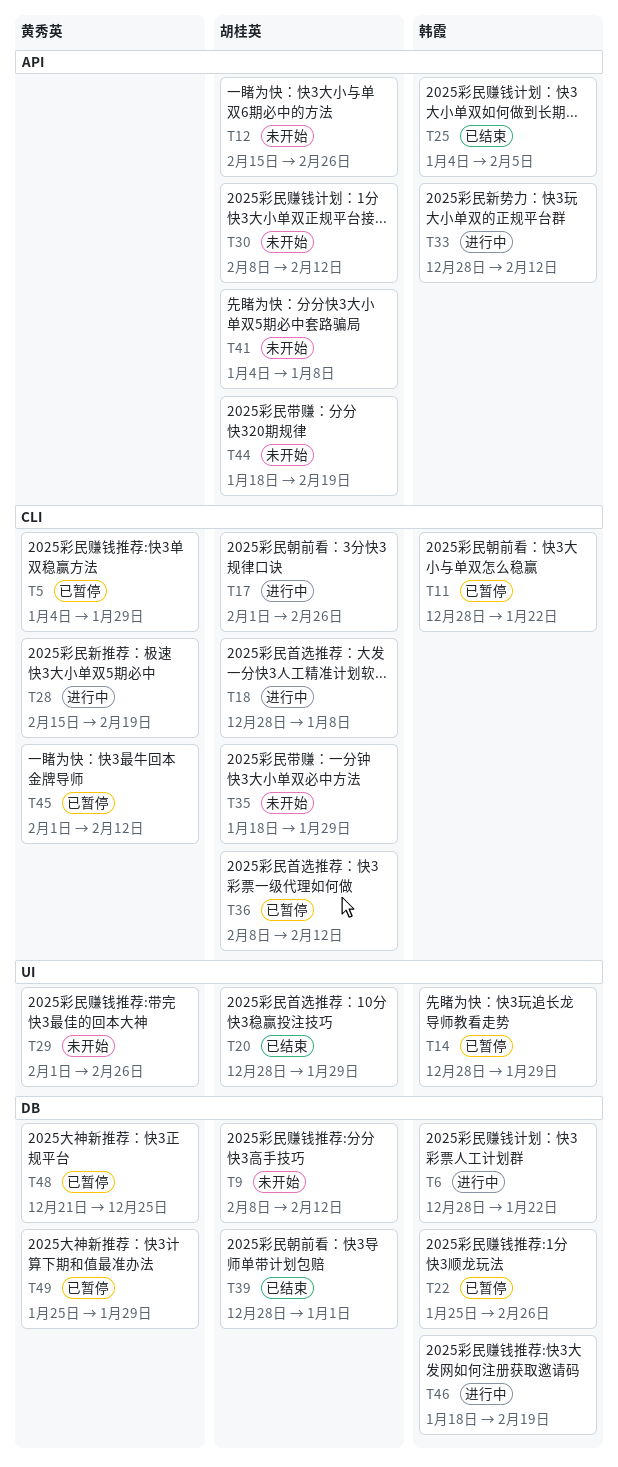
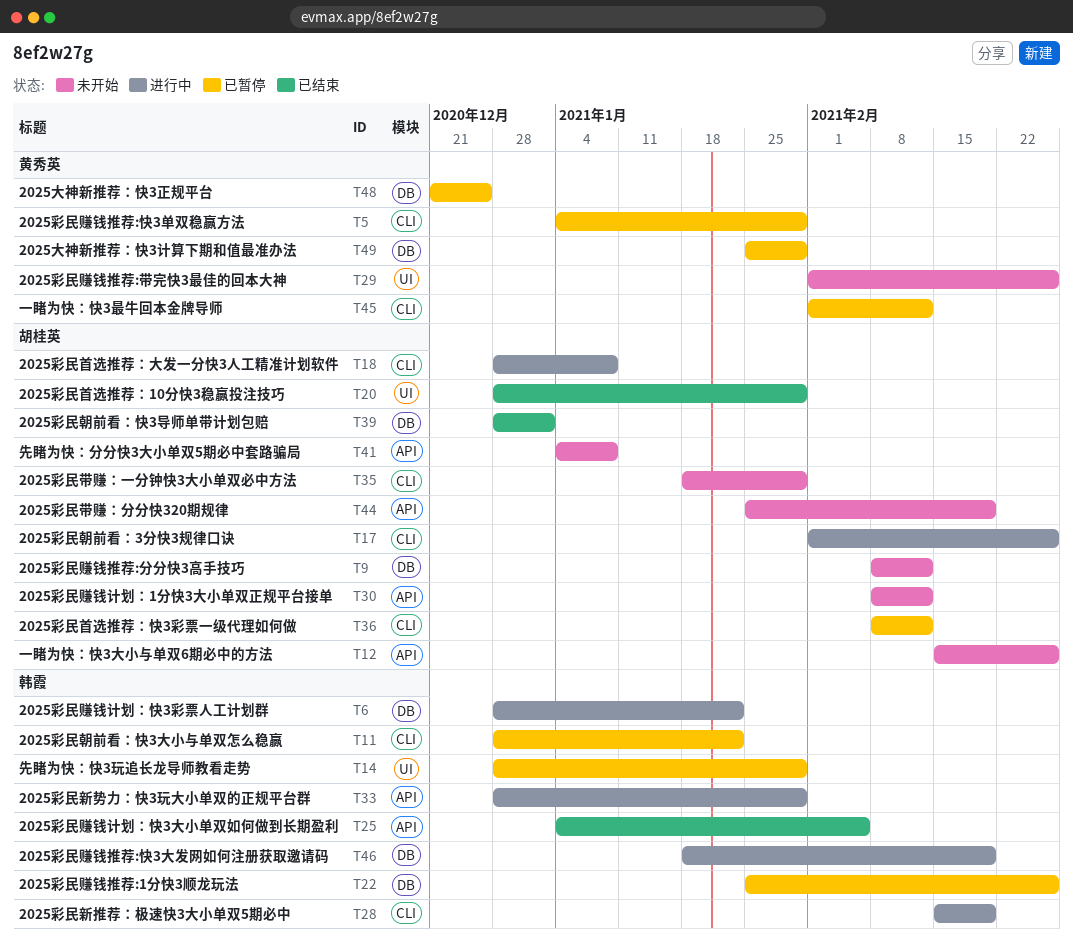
T28, owner: 黄秀英 -> 韩霞
T33, due: Feb 12 -> Jan 29
T44, start: Jan 18 -> Jan 25

